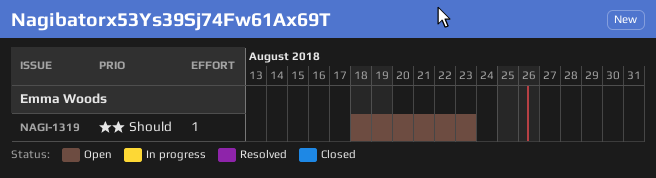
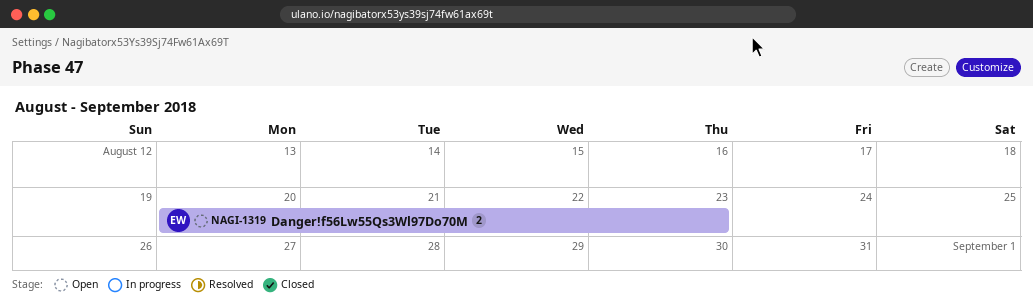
NAGI-1319, estimate: 1 -> 2
NAGI-1319, start: Aug 18 -> Aug 20

